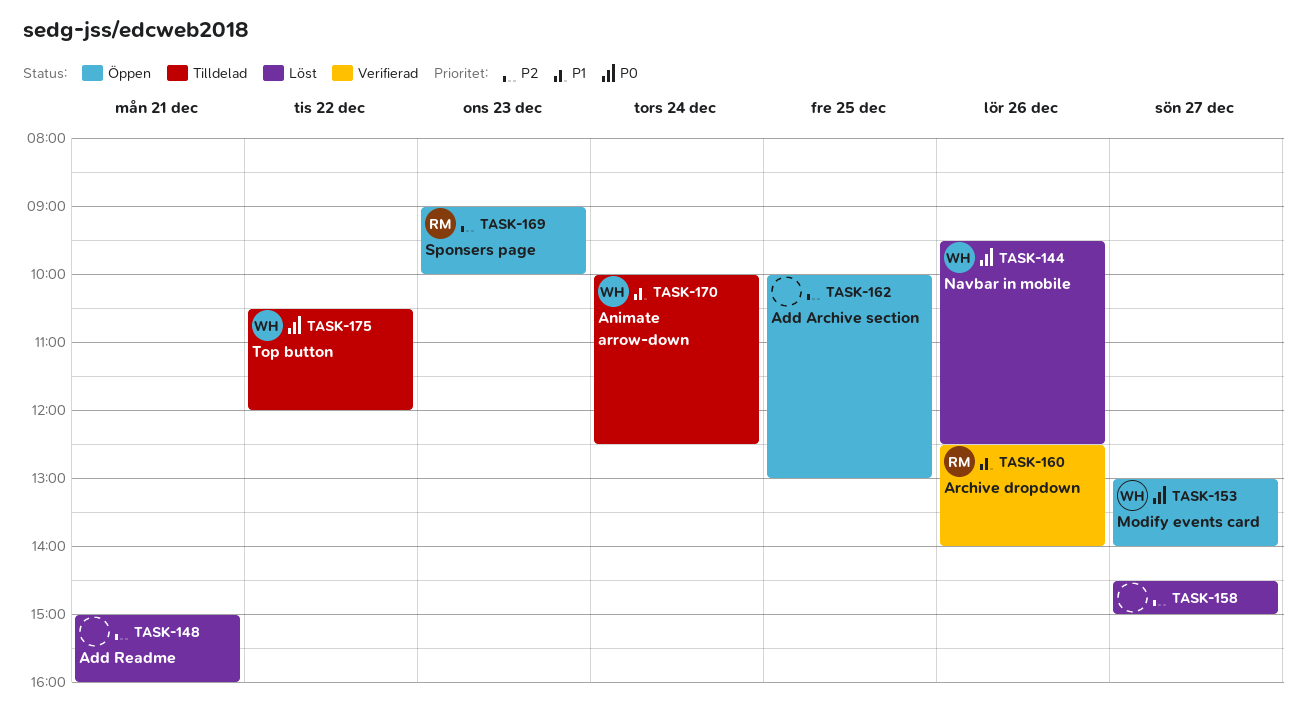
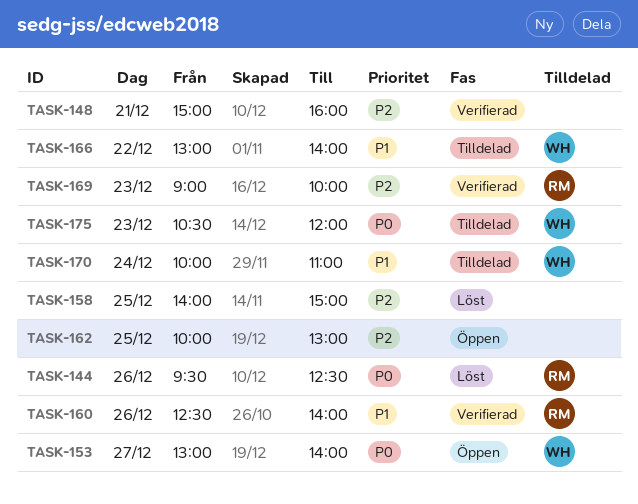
TASK-144, owner: WH -> RM
TASK-148, status: Löst -> Verifierad
TASK-158, day: Dec 27 -> Dec 25
TASK-158, begins: 14:30 -> 14:00
TASK-166: none -> present
TASK-169, status: Öppen -> Verifierad
TASK-170, ends: 12:30 -> 11:00
TASK-175, day: Dec 22 -> Dec 23

